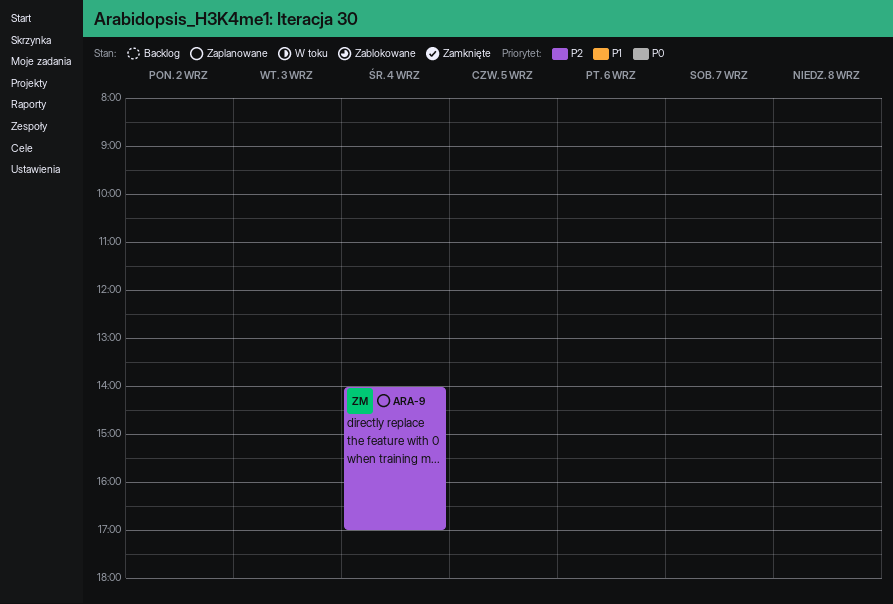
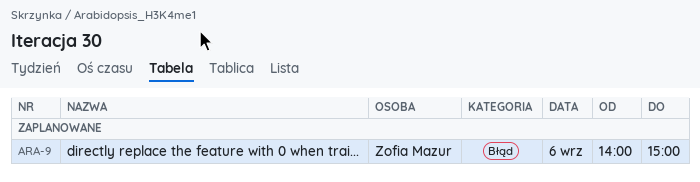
ARA-9, day: Sep 4 -> Sep 6
ARA-9, ends: 17:00 -> 15:00

